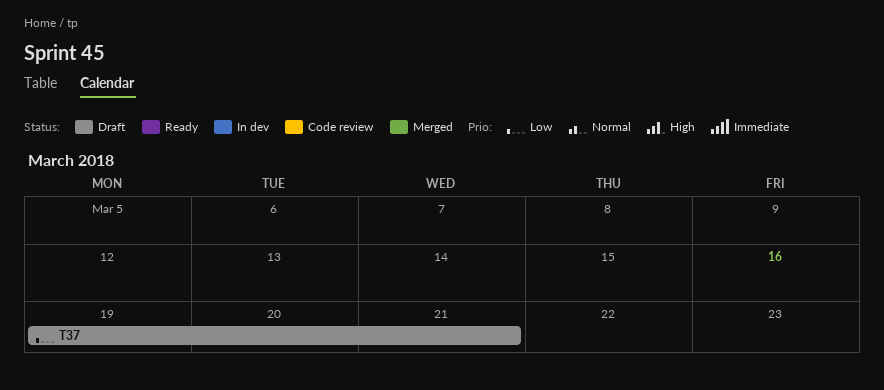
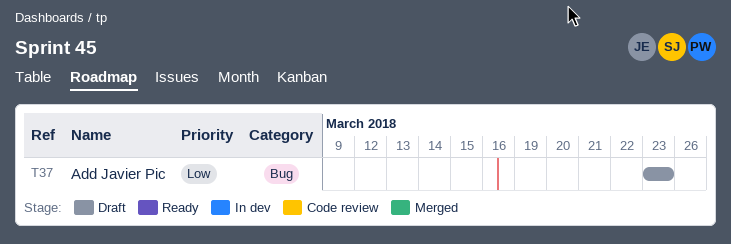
T37, start: Mar 19 -> Mar 23
T37, due: Mar 21 -> Mar 23

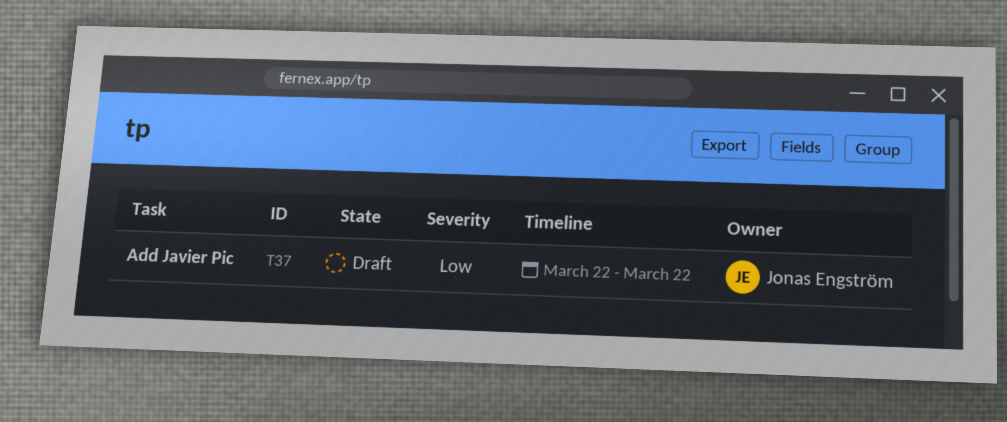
T37, start: Mar 23 -> Mar 22
T37, due: Mar 23 -> Mar 22

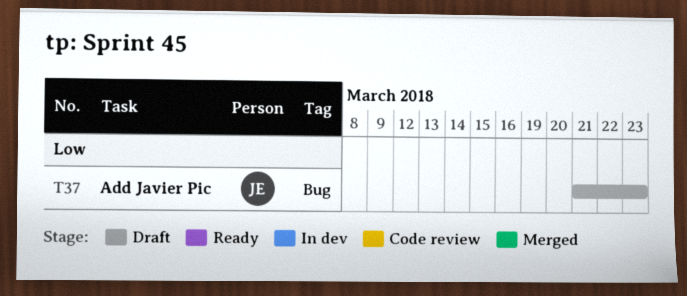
T37, start: Mar 22 -> Mar 21
T37, due: Mar 22 -> Mar 23

